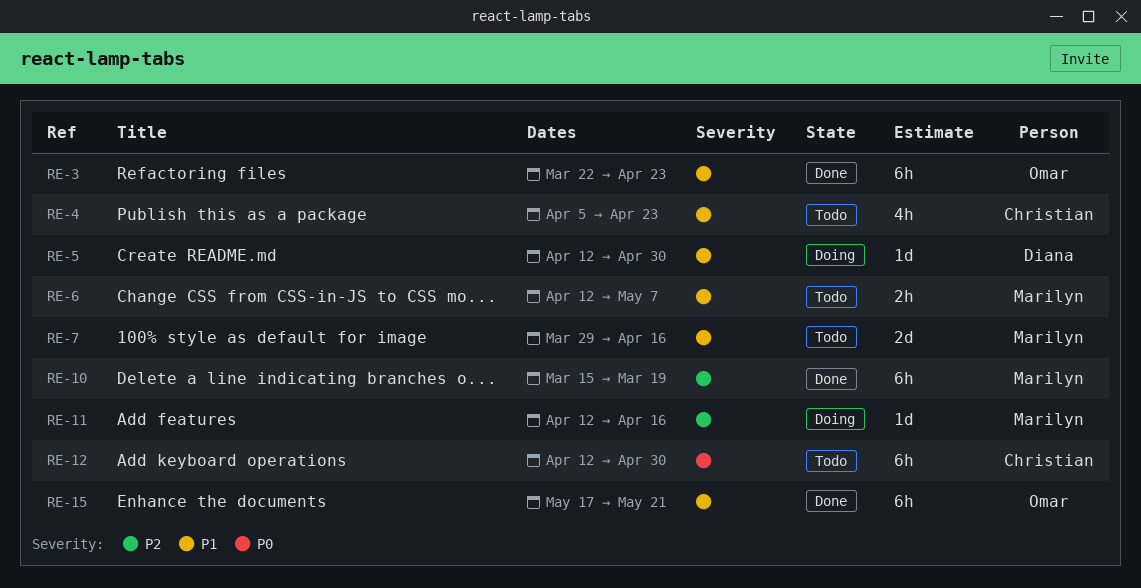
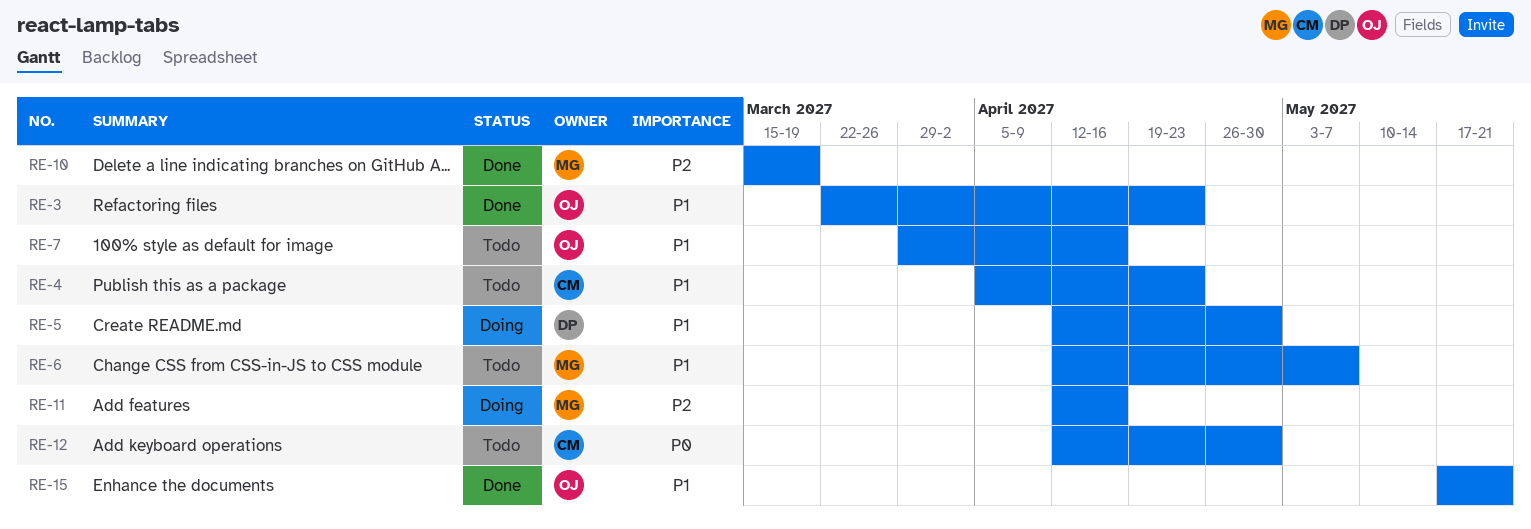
RE-7, owner: Marilyn -> Omar

